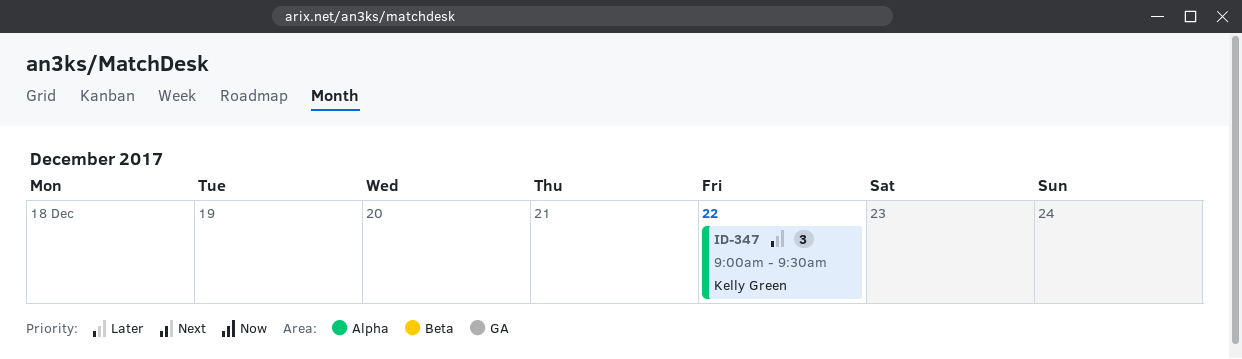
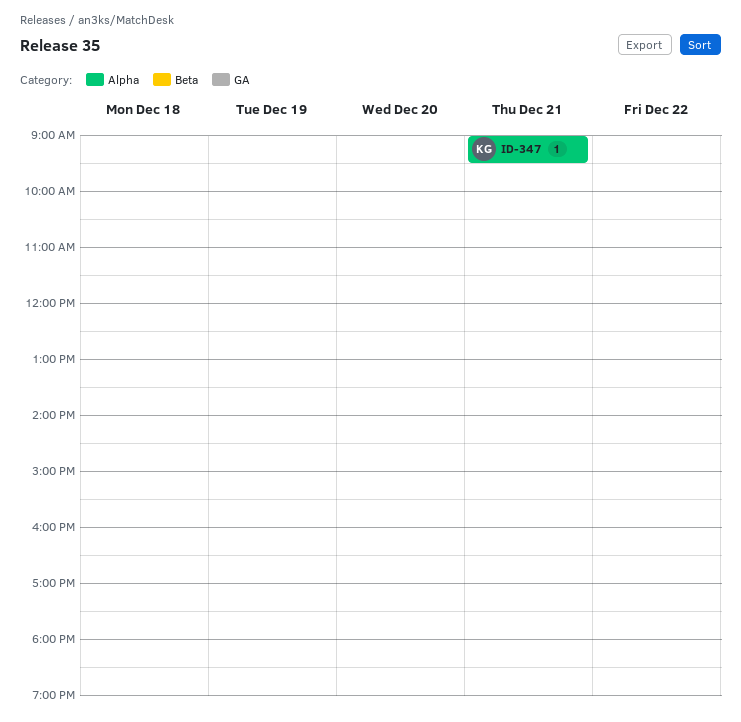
ID-347, estimate: 3 -> 1
ID-347, day: Dec 22 -> Dec 21

